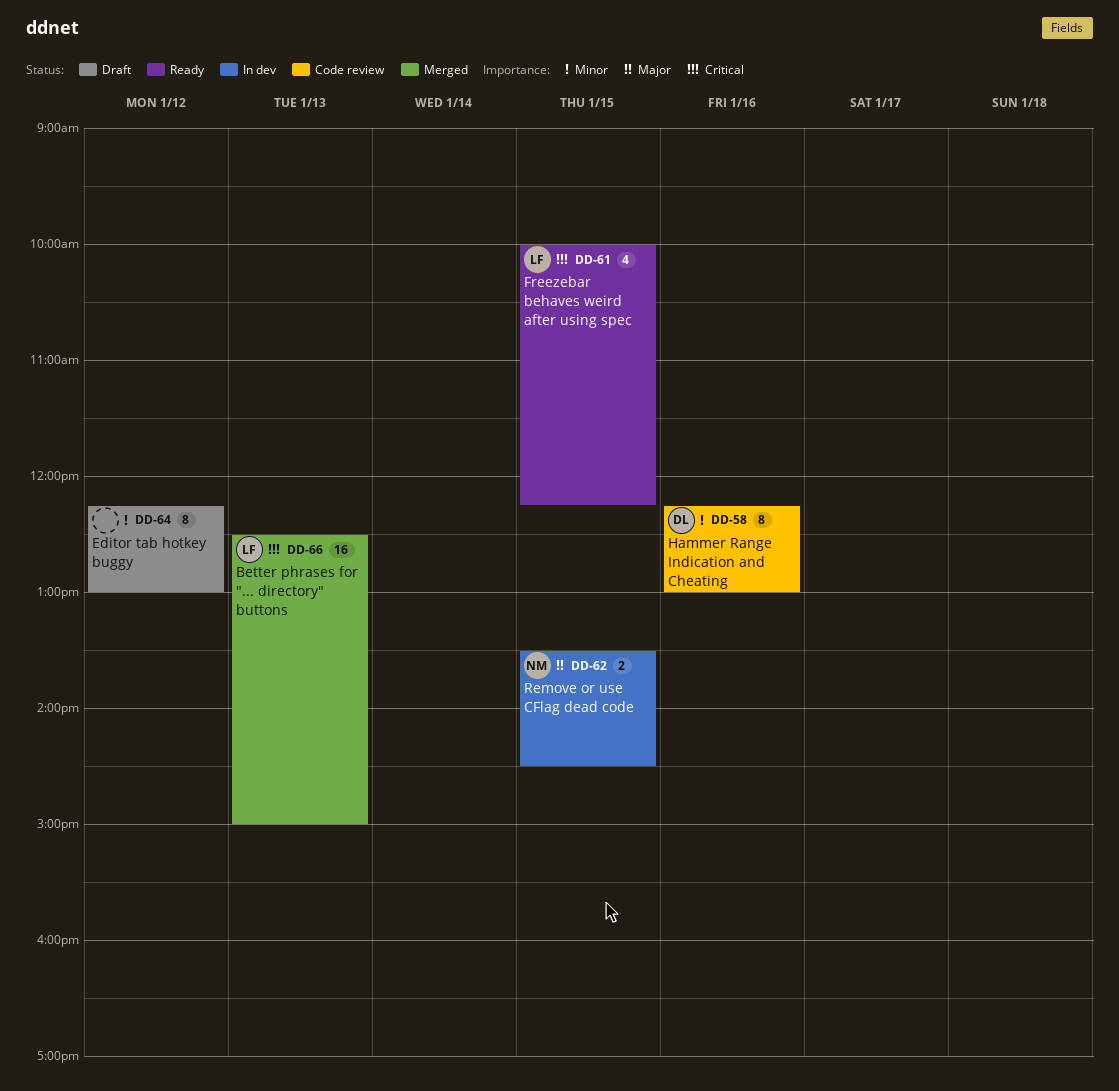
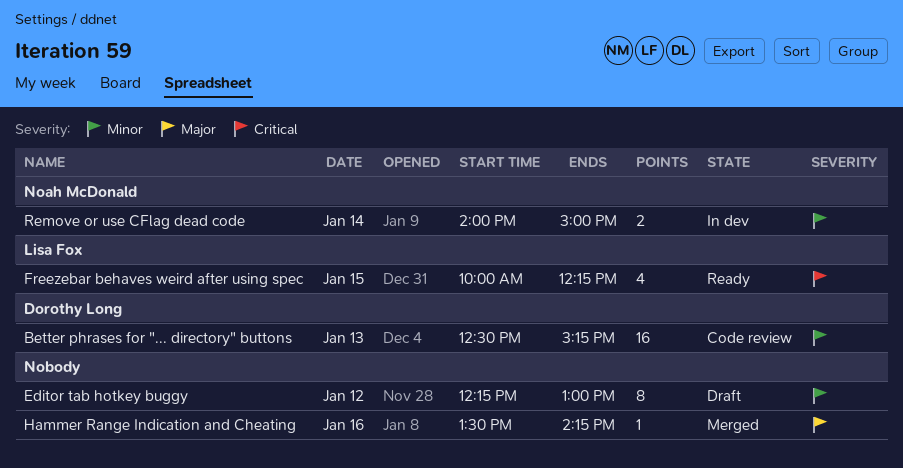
Better phrases for "... directory" buttons, status: Merged -> Code review
Better phrases for "... directory" buttons, owner: Lisa Fox -> Dorothy Long
Better phrases for "... directory" buttons, priority: Critical -> Minor
Better phrases for "... directory" buttons, ends: 15:00 -> 15:15
Hammer Range Indication and Cheating, status: Code review -> Merged
Hammer Range Indication and Cheating, owner: Dorothy Long -> none
Hammer Range Indication and Cheating, priority: Minor -> Major
Hammer Range Indication and Cheating, estimate: 8 -> 1
Hammer Range Indication and Cheating, begins: 12:15 -> 13:30
Hammer Range Indication and Cheating, ends: 13:00 -> 14:15
Remove or use CFlag dead code, priority: Major -> Minor
Remove or use CFlag dead code, day: Jan 15 -> Jan 14
Remove or use CFlag dead code, begins: 13:30 -> 14:00
Remove or use CFlag dead code, ends: 14:30 -> 15:00

